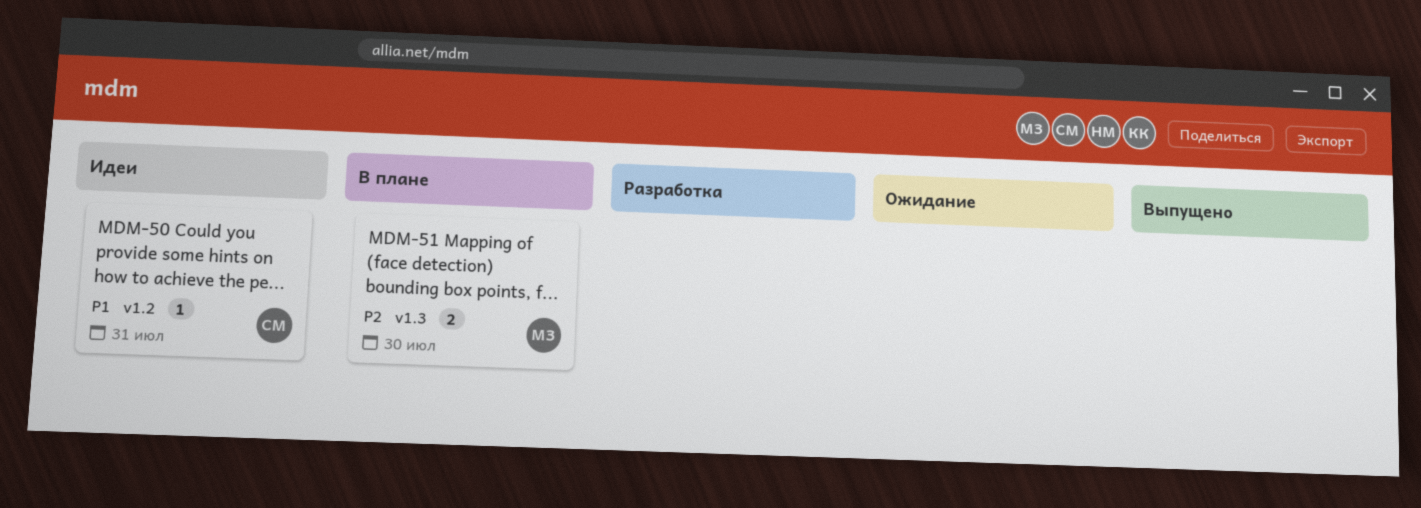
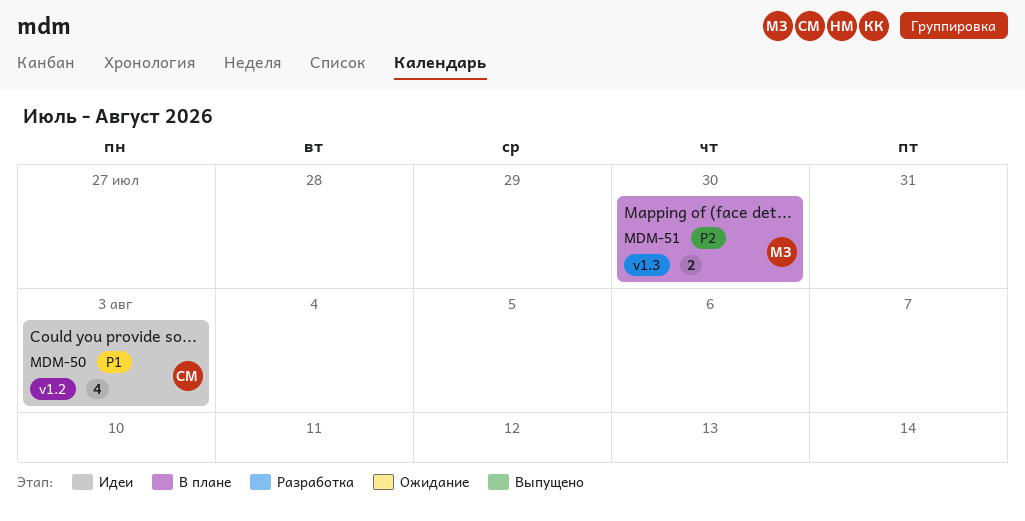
MDM-50, estimate: 1 -> 4
MDM-50, due: Jul 31 -> Aug 3

